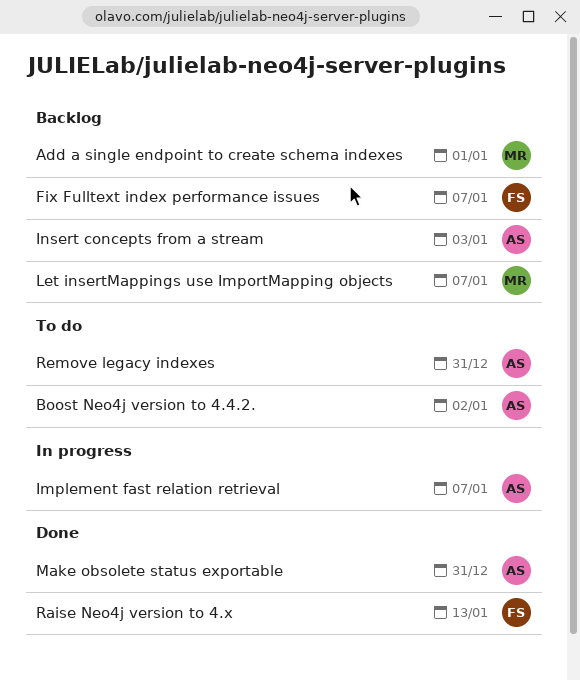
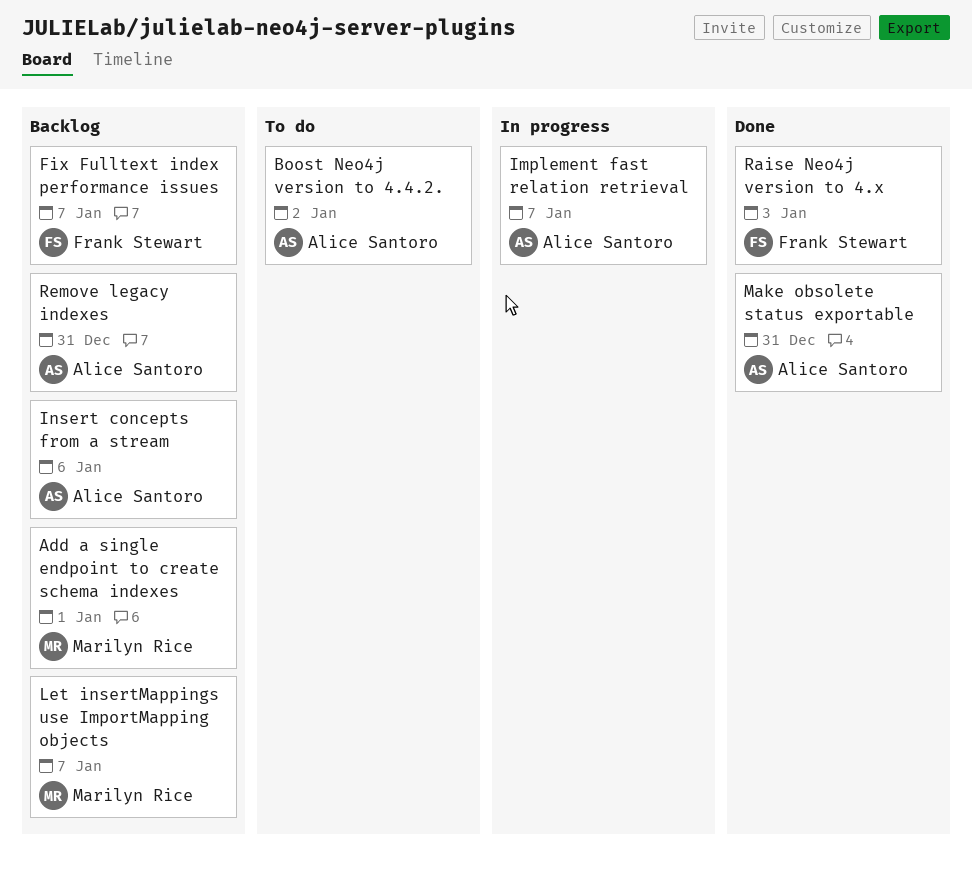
Insert concepts from a stream, due: Jan 3 -> Jan 6
Raise Neo4j version to 4.x, due: Jan 13 -> Jan 3
Remove legacy indexes, status: To do -> Backlog

